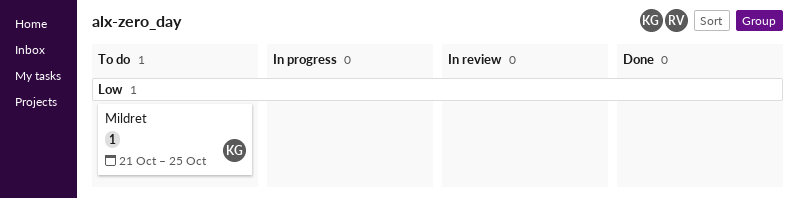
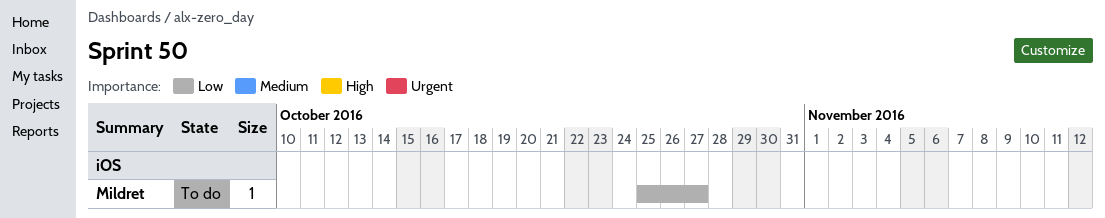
Mildret, start: Oct 21 -> Oct 25
Mildret, due: Oct 25 -> Oct 27

